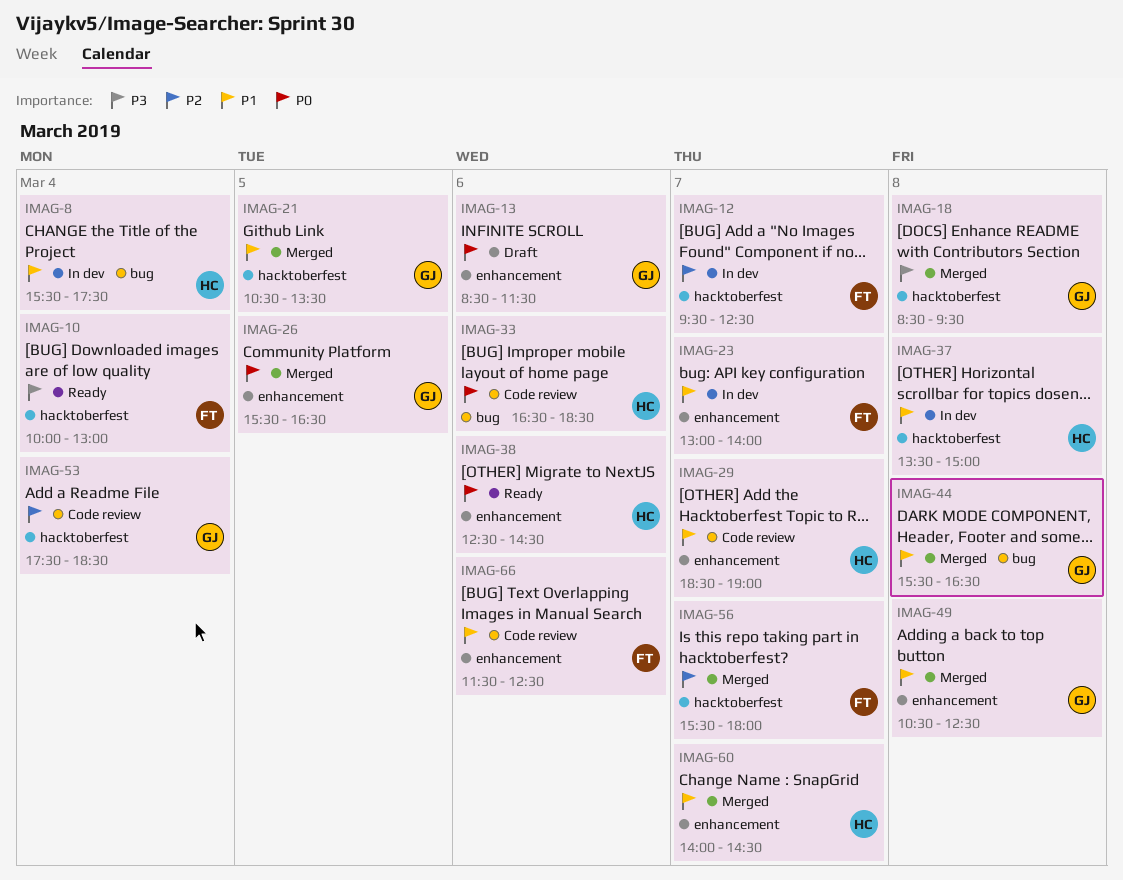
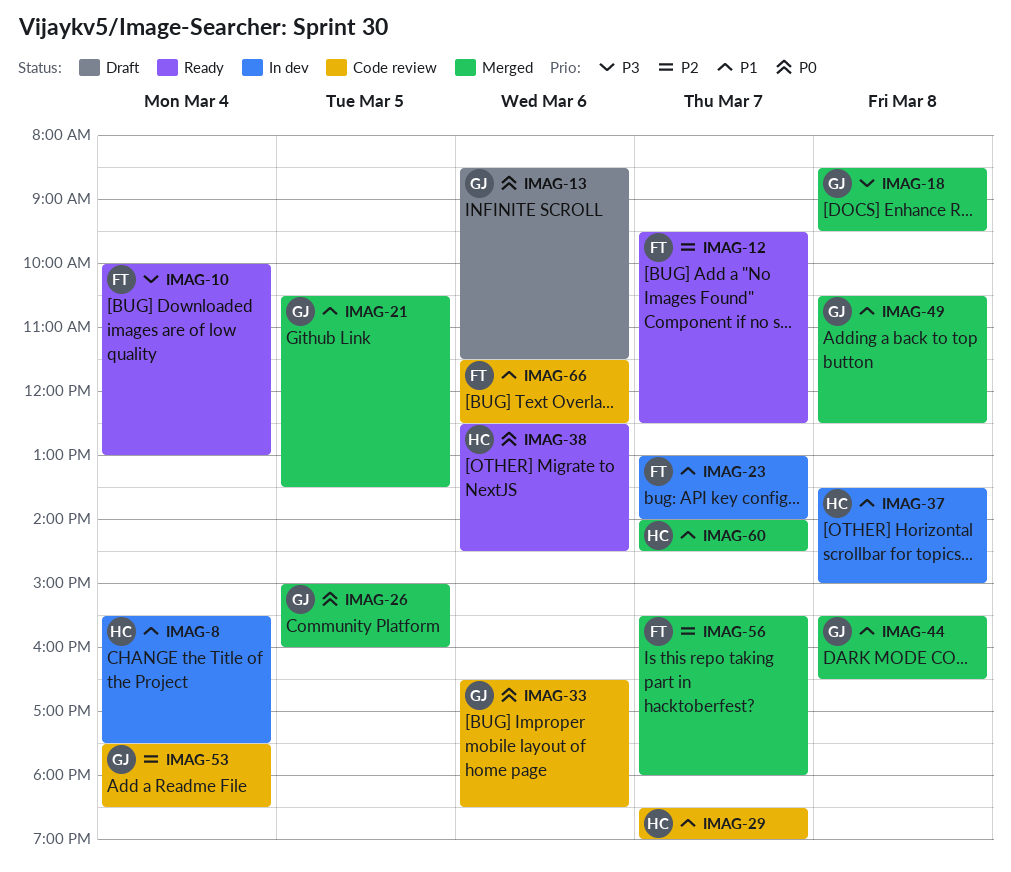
IMAG-12, status: In dev -> Ready
IMAG-26, begins: 15:30 -> 15:00
IMAG-26, ends: 16:30 -> 16:00
IMAG-33, owner: HC -> GJ

